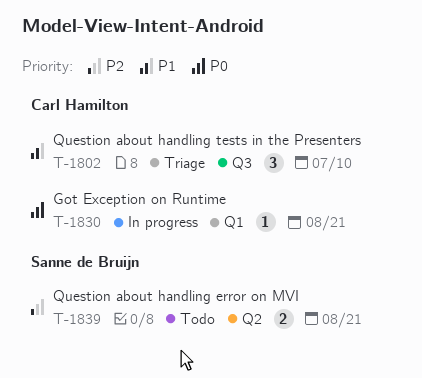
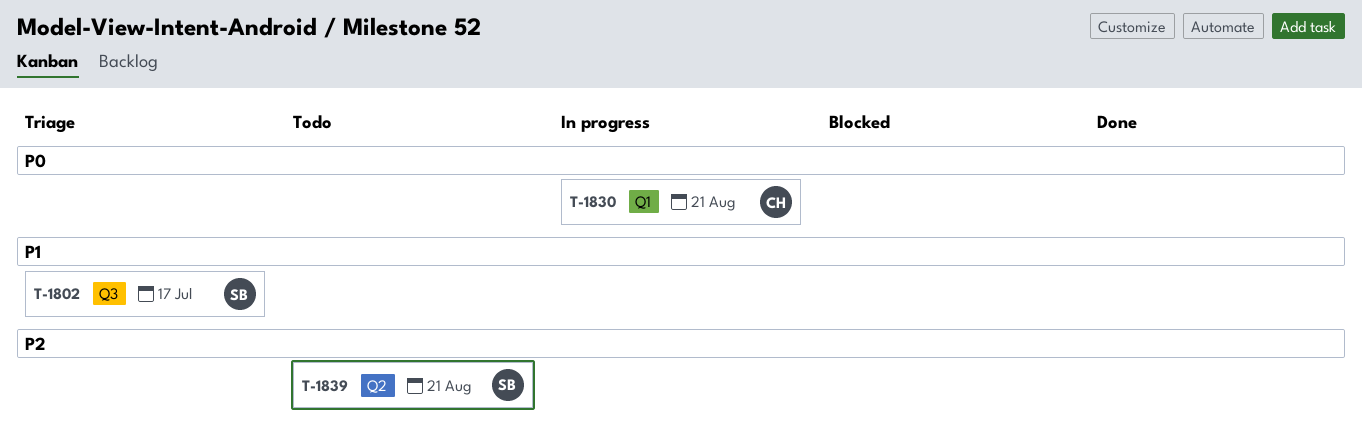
T-1802, owner: Carl Hamilton -> Sanne de Bruijn
T-1802, due: Jul 10 -> Jul 17

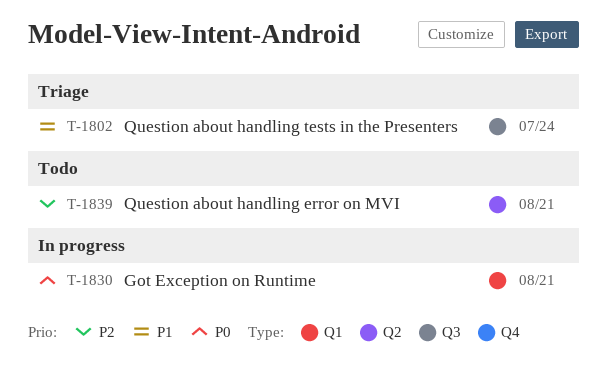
T-1802, due: Jul 17 -> Jul 24

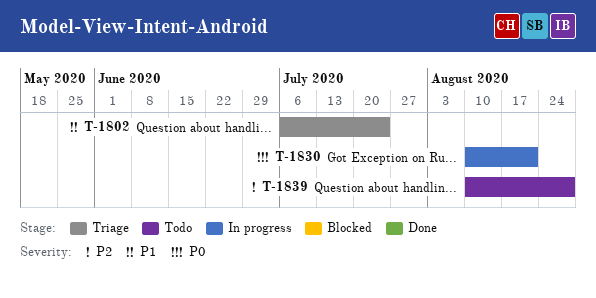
T-1839, due: Aug 21 -> Aug 28

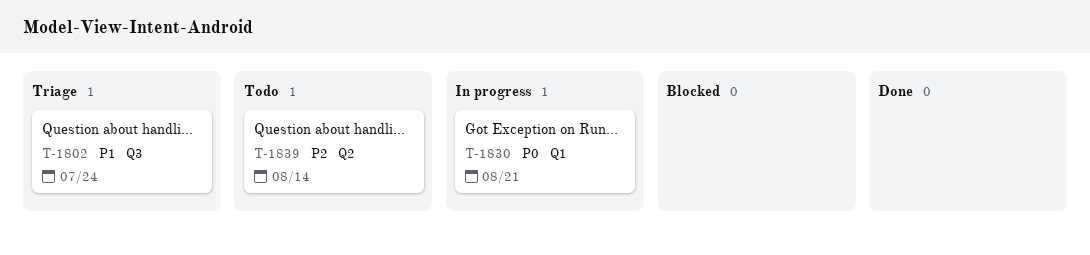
T-1839, due: Aug 28 -> Aug 14

